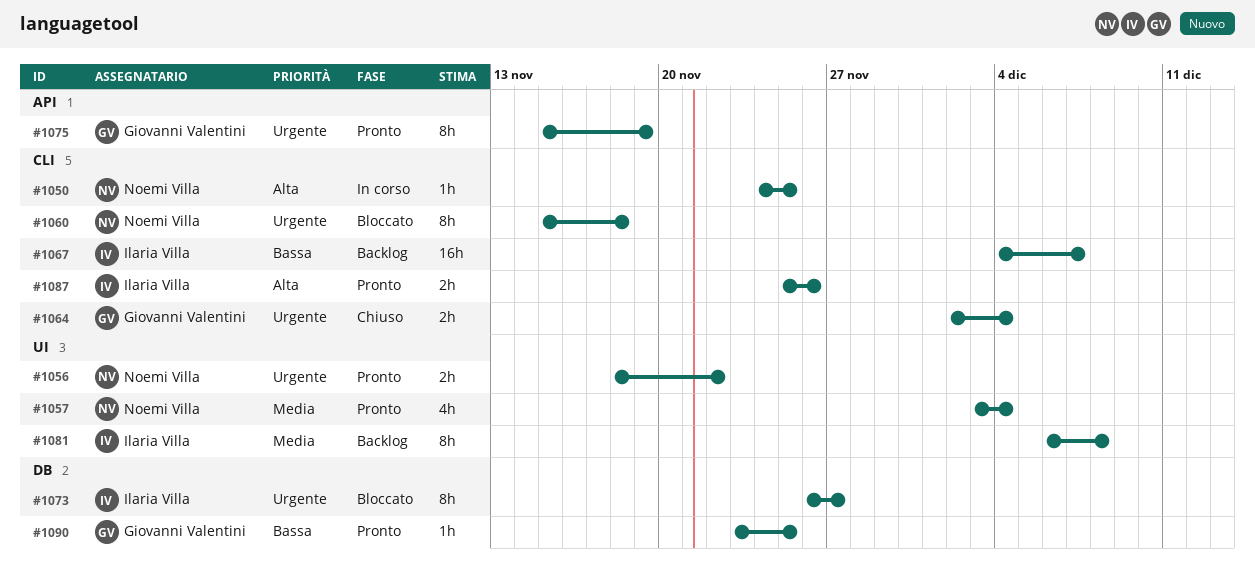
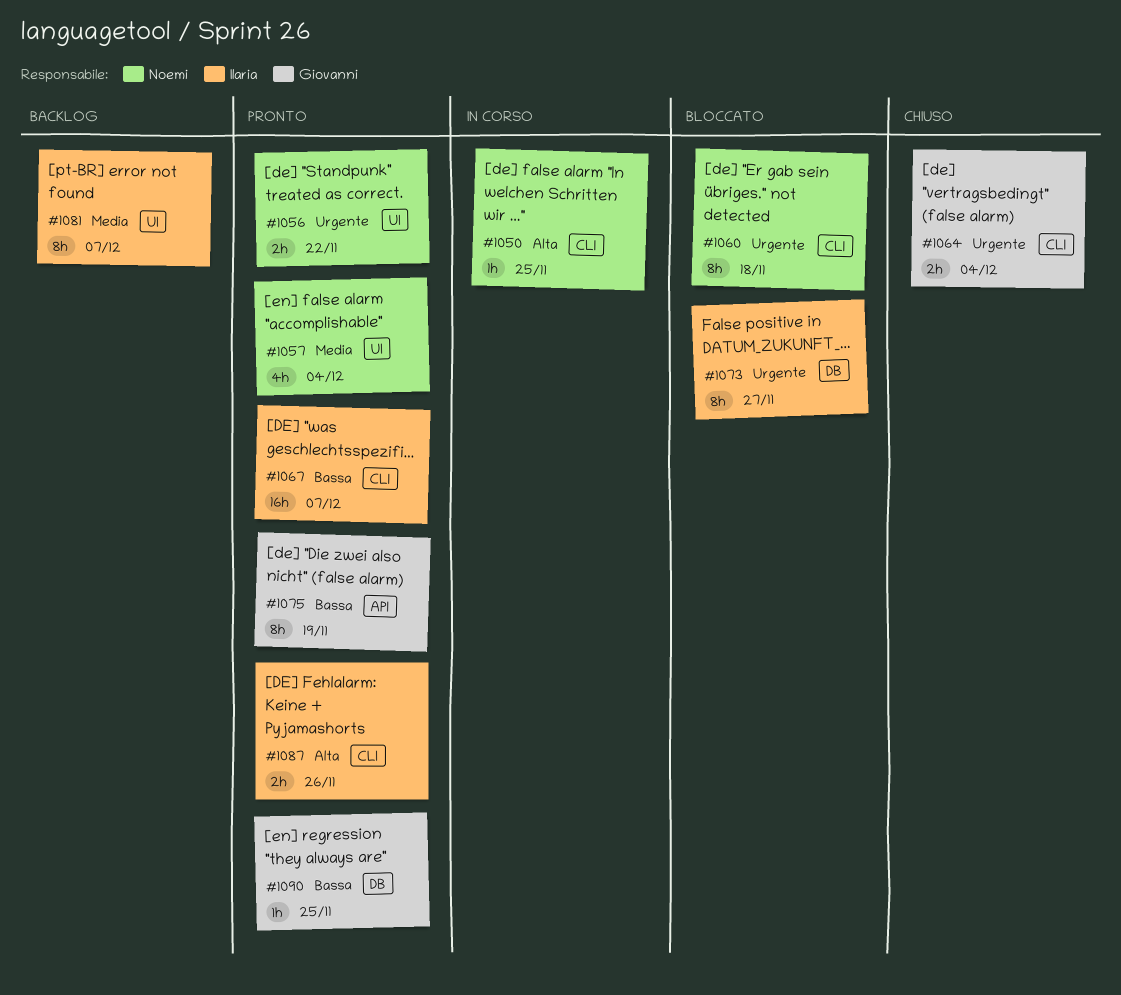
#1067, status: Backlog -> Pronto
#1075, priority: Urgente -> Bassa
#1081, due: Dec 8 -> Dec 7

